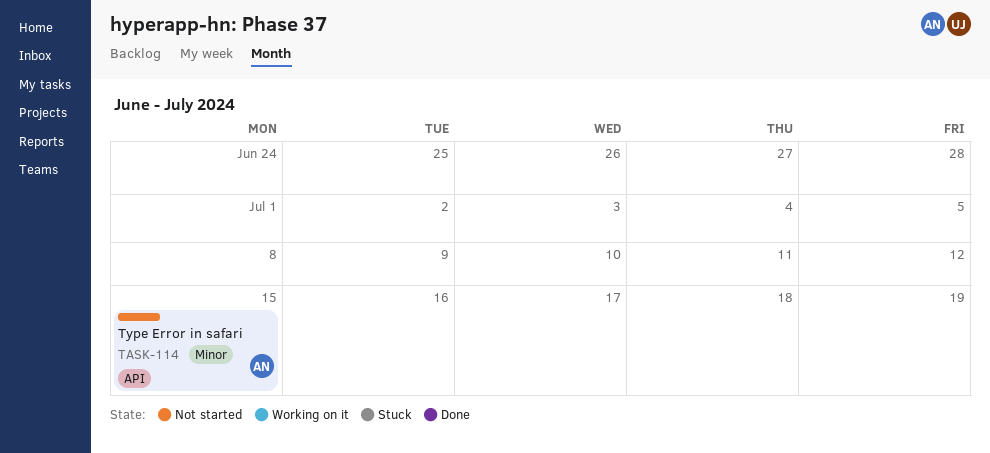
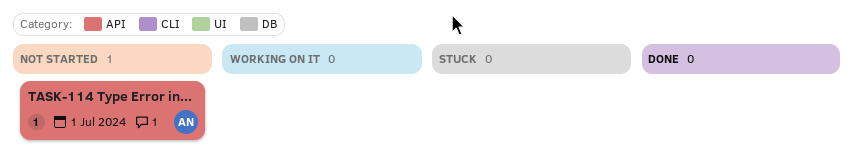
TASK-114, due: Jul 15 -> Jul 1

